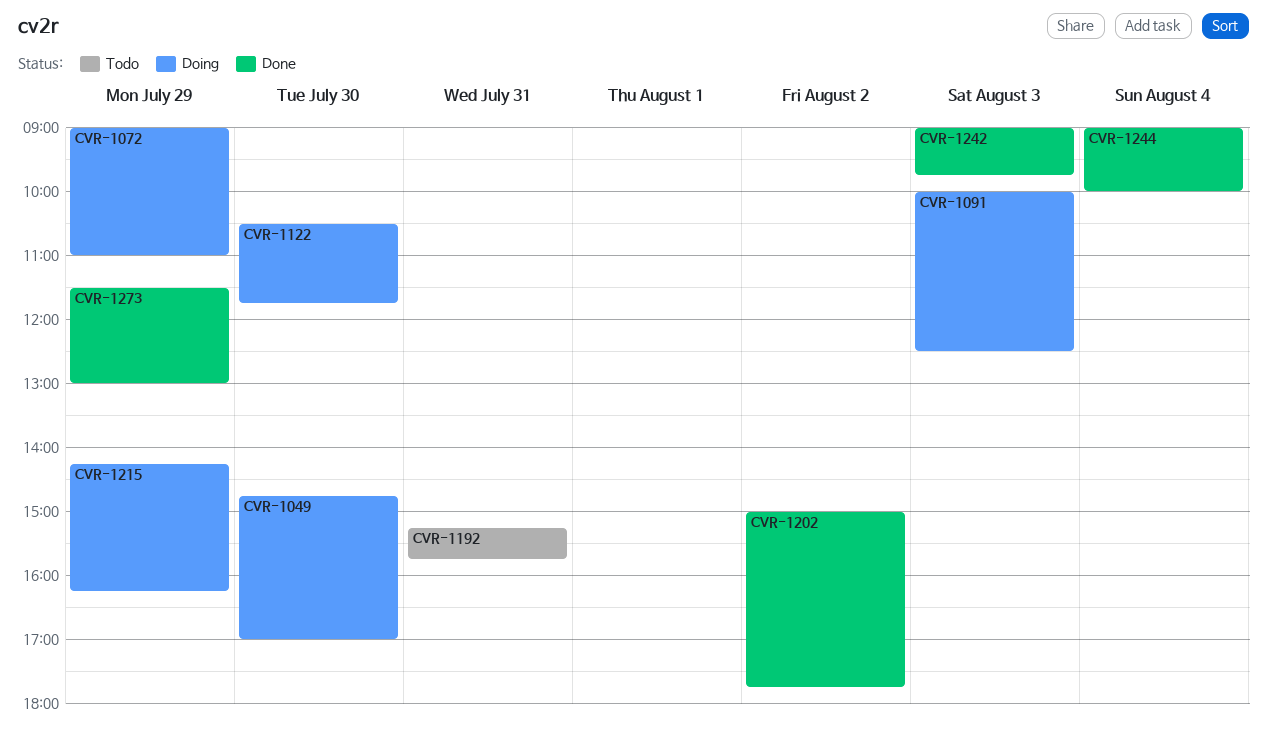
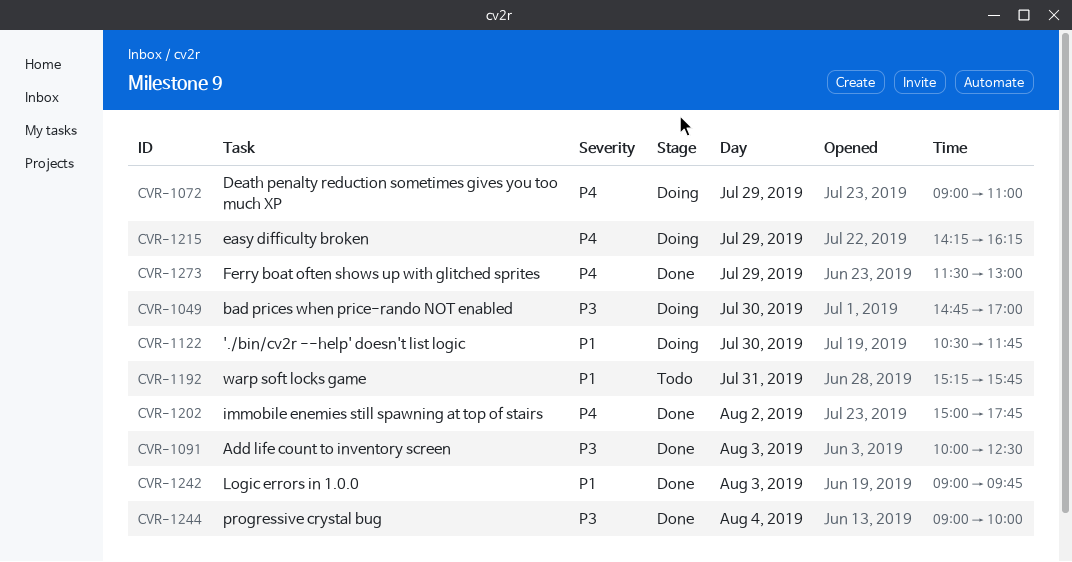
CVR-1091, status: Doing -> Done

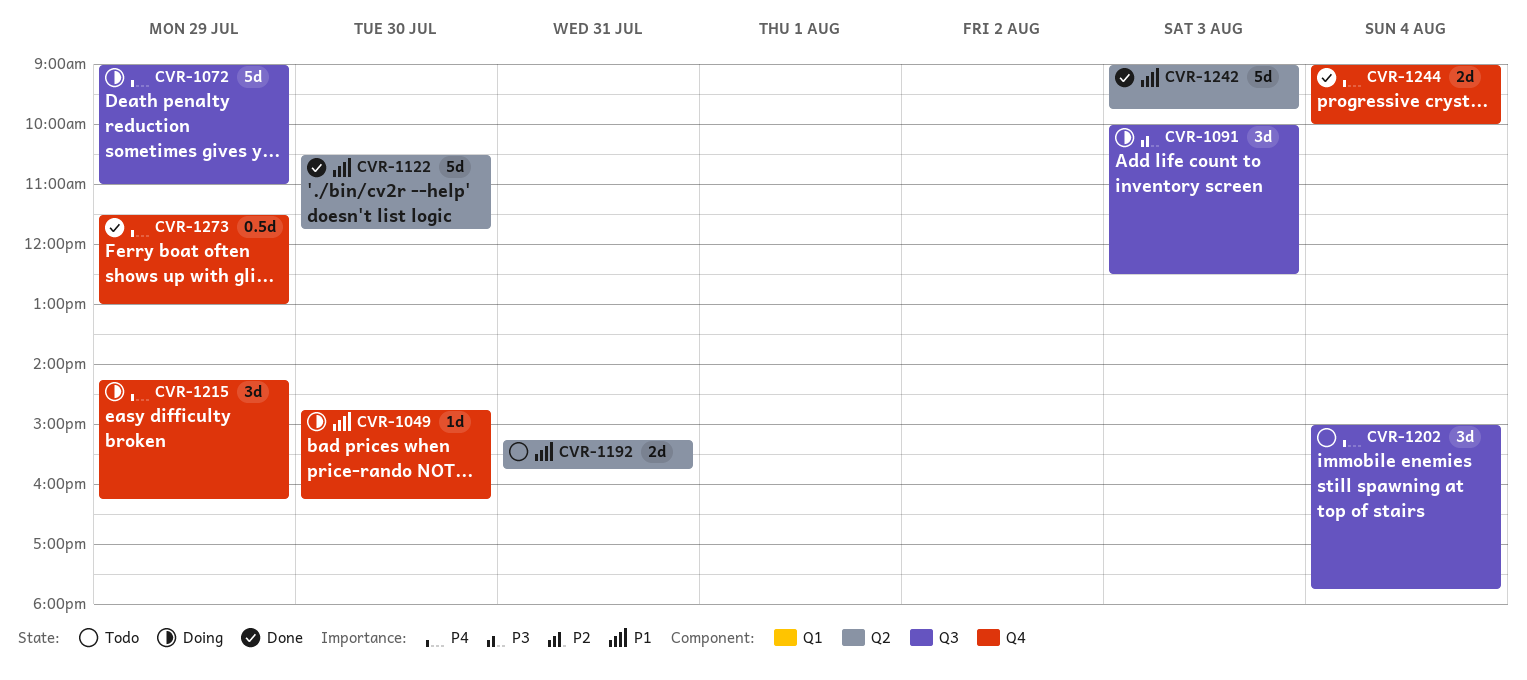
CVR-1049, priority: P3 -> P1
CVR-1049, ends: 17:00 -> 16:15
CVR-1091, status: Done -> Doing
CVR-1122, status: Doing -> Done
CVR-1202, status: Done -> Todo
CVR-1202, day: Aug 2 -> Aug 4
CVR-1244, priority: P3 -> P4

